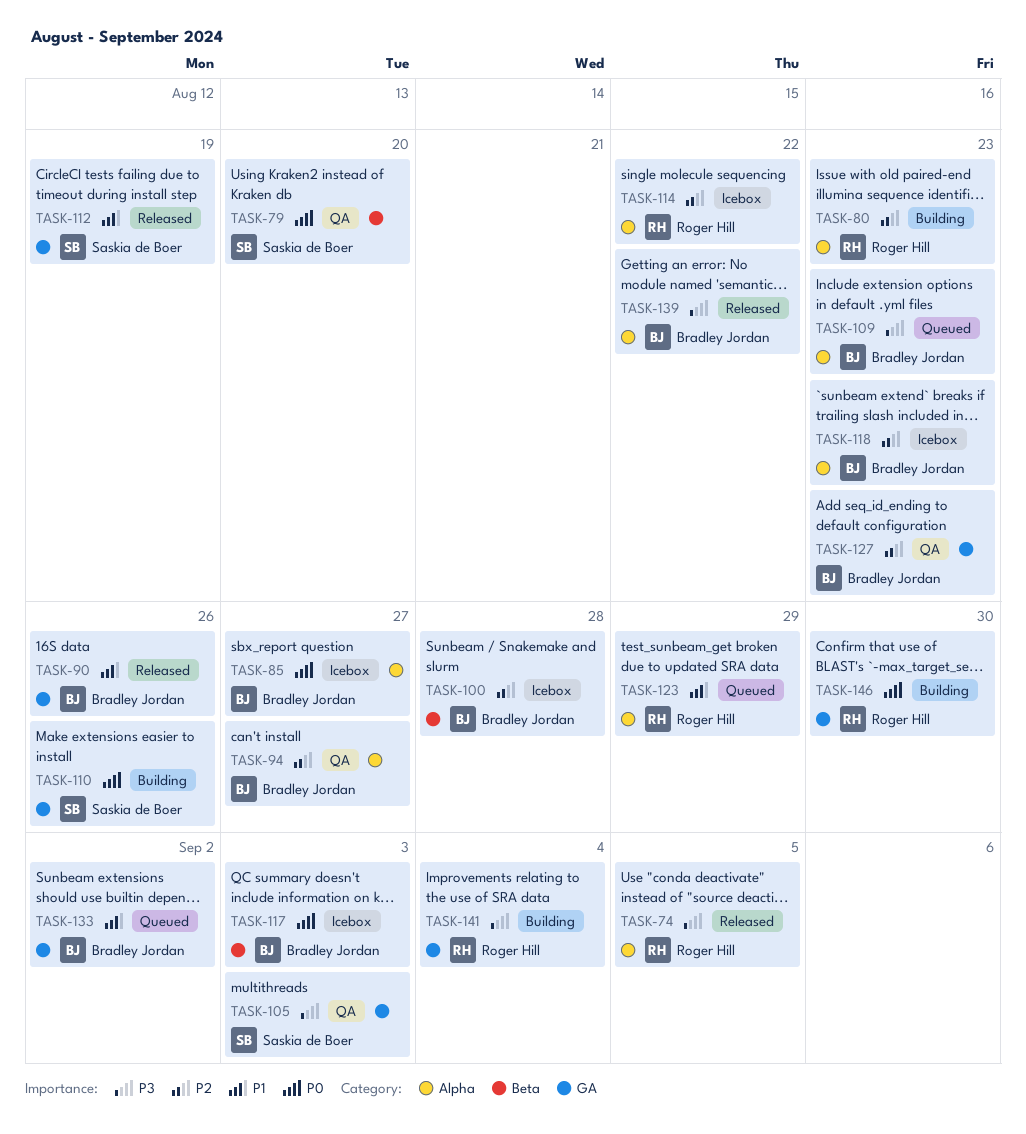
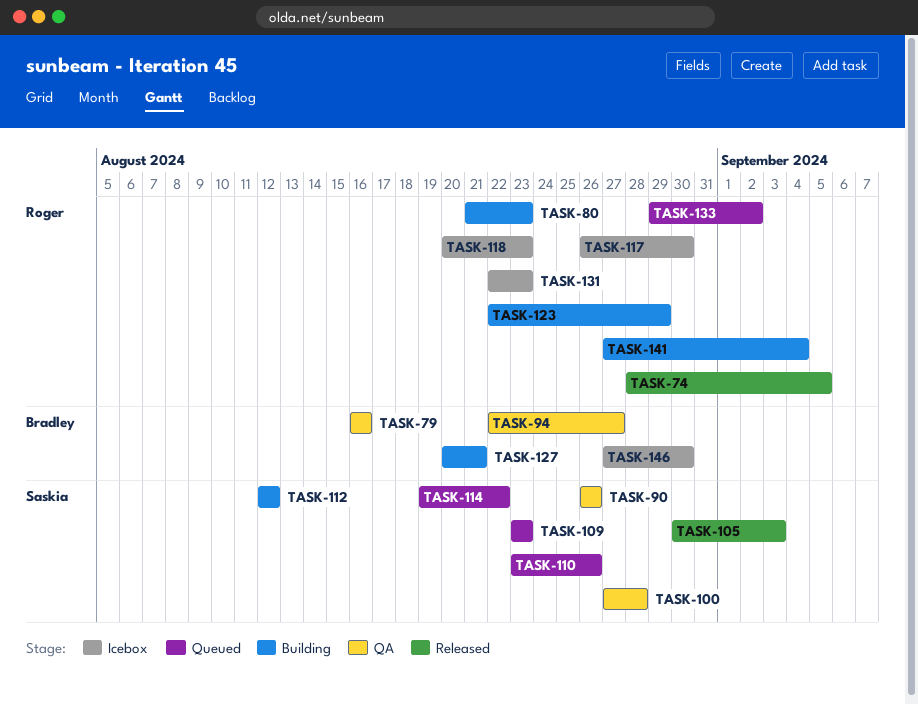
TASK-79, owner: Saskia de Boer -> Bradley Jordan
TASK-79, due: Aug 20 -> Aug 16
TASK-85: present -> none
TASK-90, status: Released -> QA
TASK-90, owner: Bradley Jordan -> Saskia de Boer
TASK-100, status: Icebox -> QA
TASK-100, owner: Bradley Jordan -> Saskia de Boer
TASK-105, status: QA -> Released
TASK-109, owner: Bradley Jordan -> Saskia de Boer
TASK-110, status: Building -> Queued
TASK-112, status: Released -> Building
TASK-112, due: Aug 19 -> Aug 12
TASK-114, status: Icebox -> Queued
TASK-114, owner: Roger Hill -> Saskia de Boer
TASK-117, owner: Bradley Jordan -> Roger Hill
TASK-117, due: Sep 3 -> Aug 30
TASK-118, owner: Bradley Jordan -> Roger Hill
TASK-123, status: Queued -> Building
TASK-127, status: QA -> Building
TASK-127, due: Aug 23 -> Aug 21
TASK-131: none -> present
TASK-133, owner: Bradley Jordan -> Roger Hill
TASK-139: present -> none
TASK-146, status: Building -> Icebox
TASK-146, owner: Roger Hill -> Bradley Jordan

